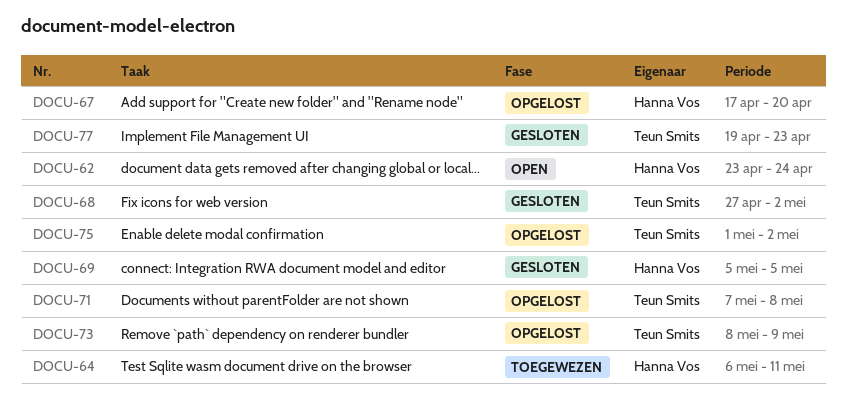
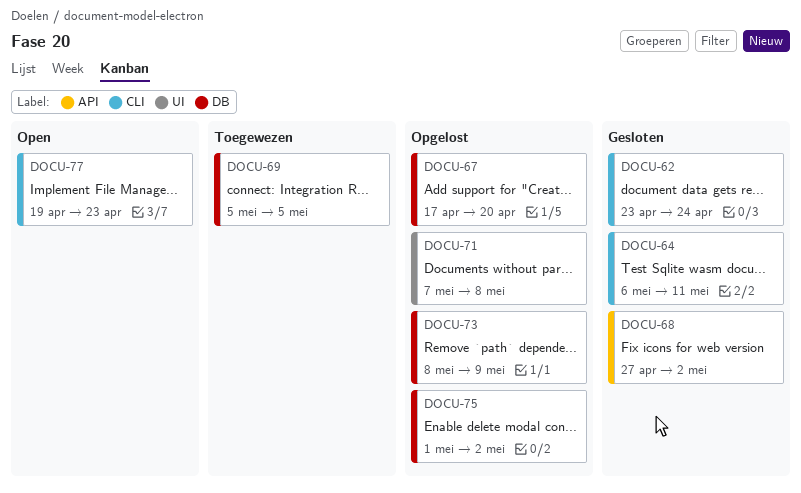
DOCU-62, status: Open -> Gesloten
DOCU-64, status: Toegewezen -> Gesloten
DOCU-69, status: Gesloten -> Toegewezen
DOCU-77, status: Gesloten -> Open

